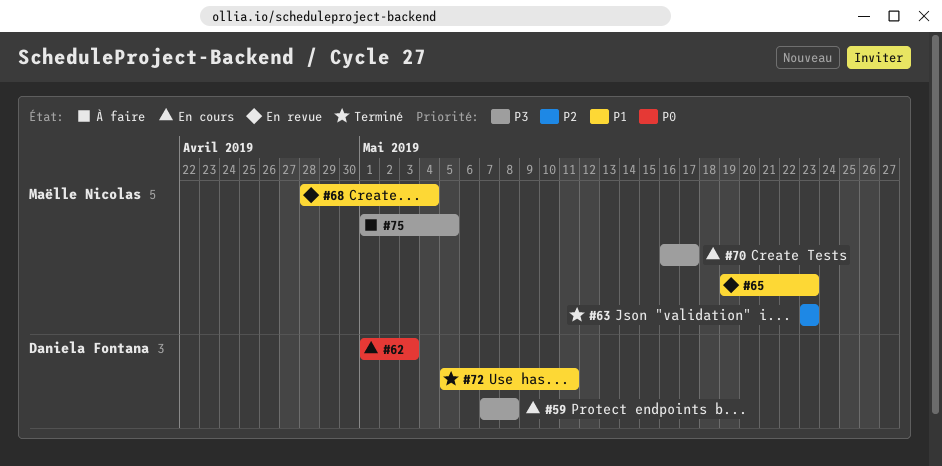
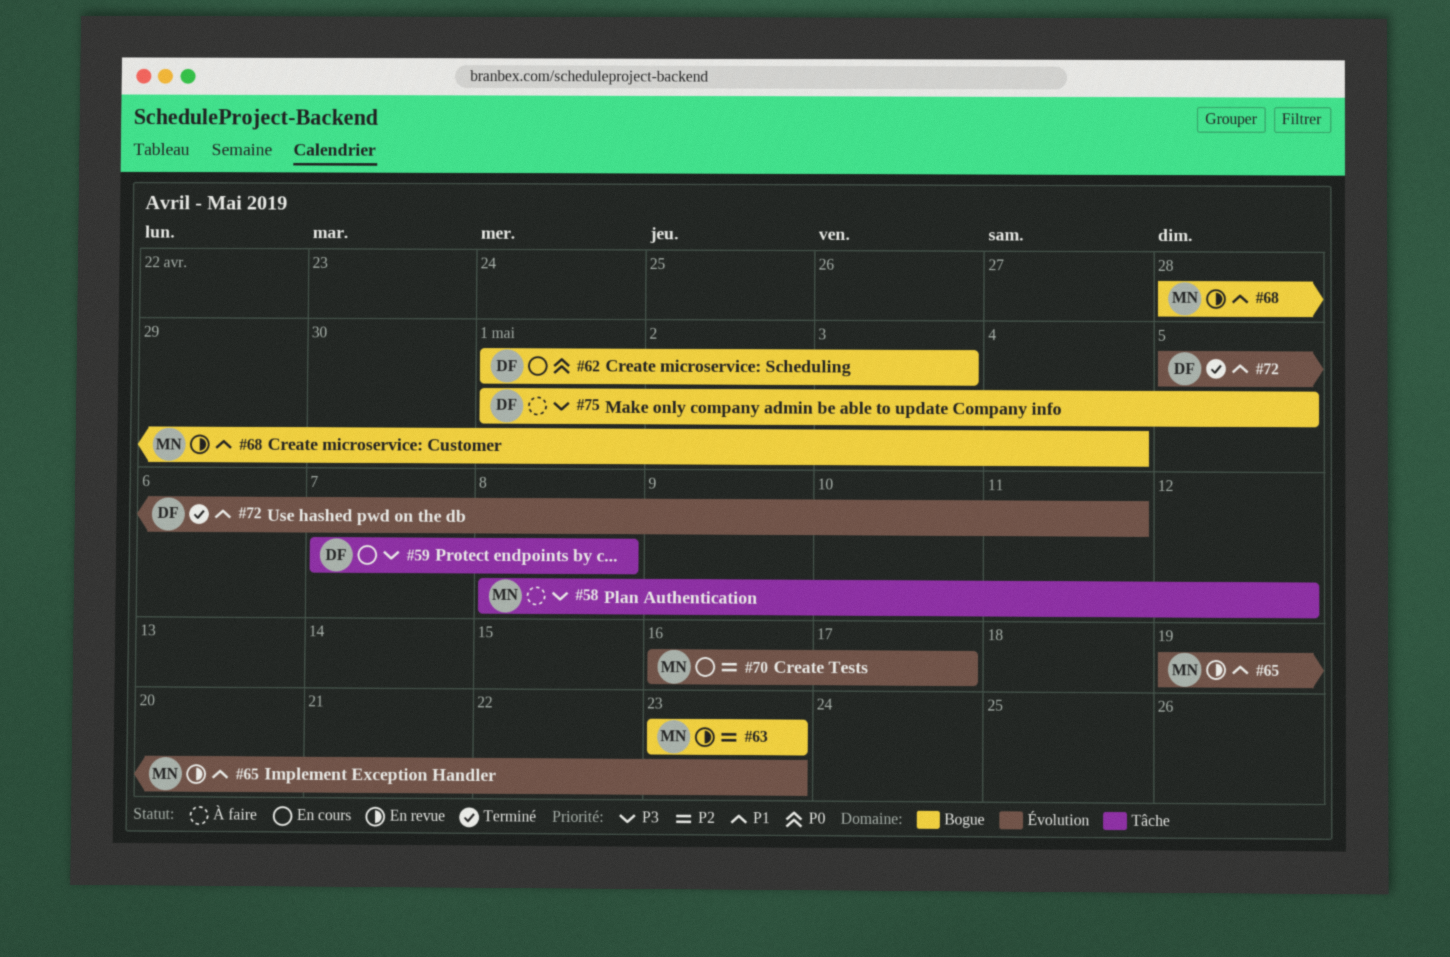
#58: none -> present
#63, status: Terminé -> En revue
#70, priority: P3 -> P2
#75, owner: Maëlle Nicolas -> Daniela Fontana

